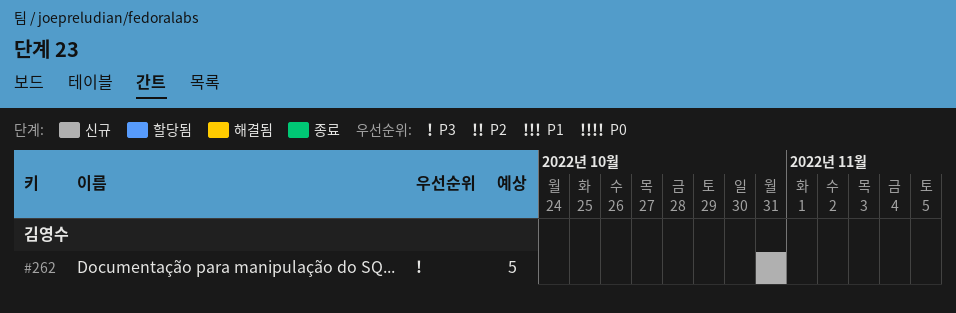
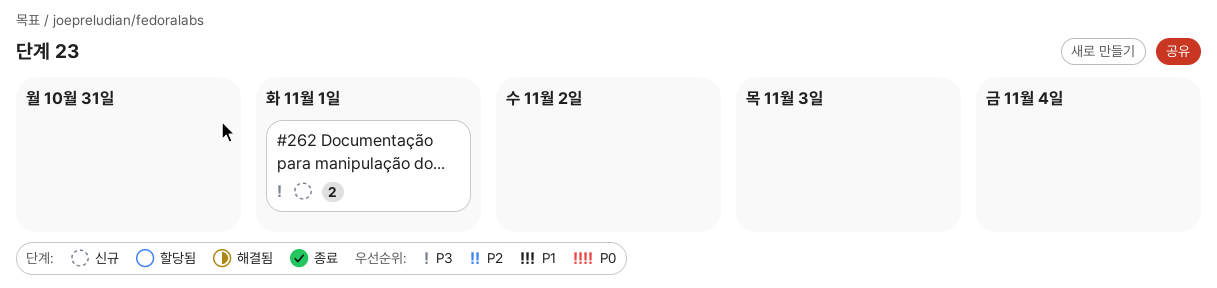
#262, estimate: 5 -> 2
#262, due: Oct 31 -> Nov 1

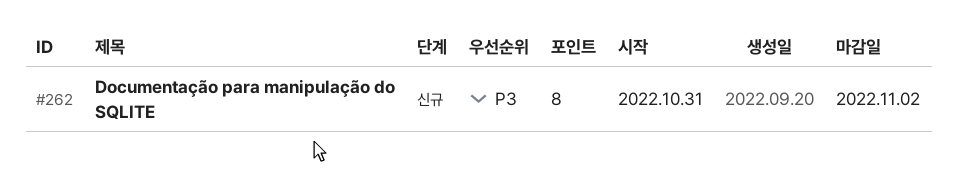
#262, estimate: 2 -> 8
#262, due: Nov 1 -> Nov 2

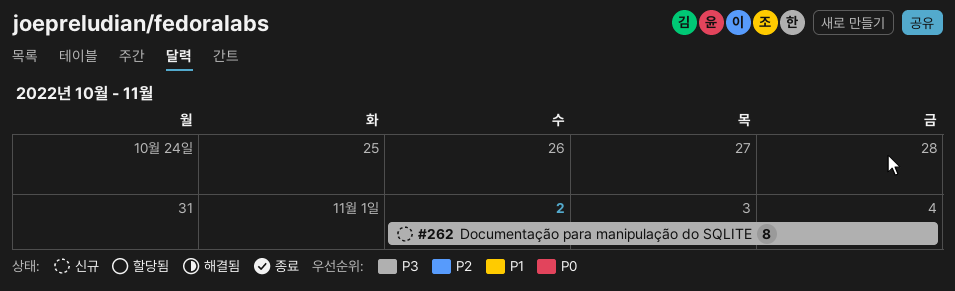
#262, start: Oct 31 -> Nov 2
#262, due: Nov 2 -> Nov 4

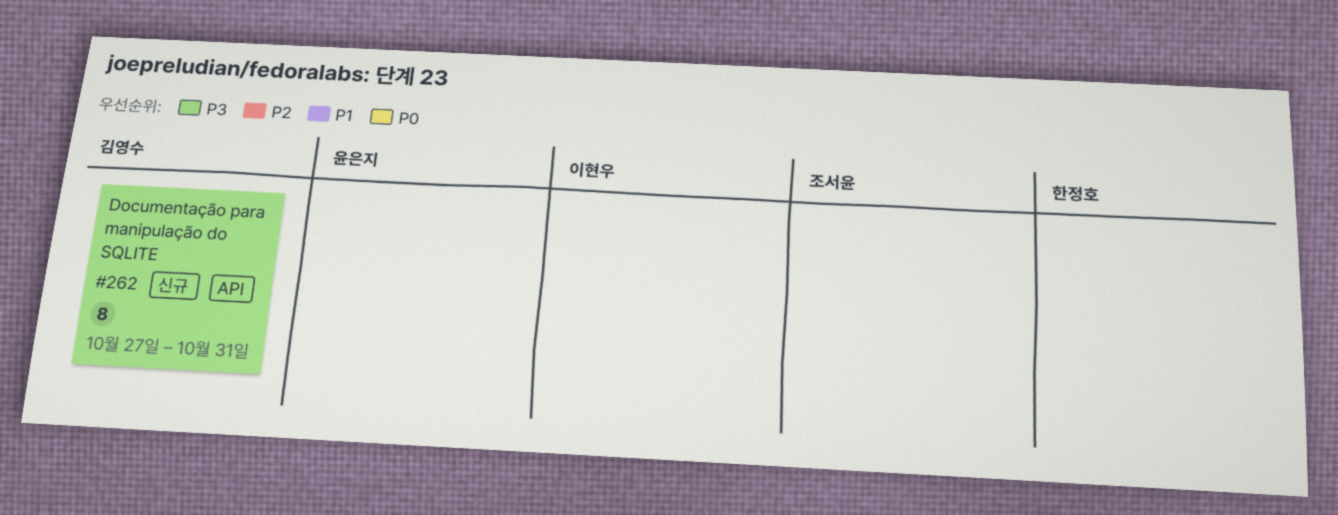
#262, start: Nov 2 -> Oct 27
#262, due: Nov 4 -> Oct 31

